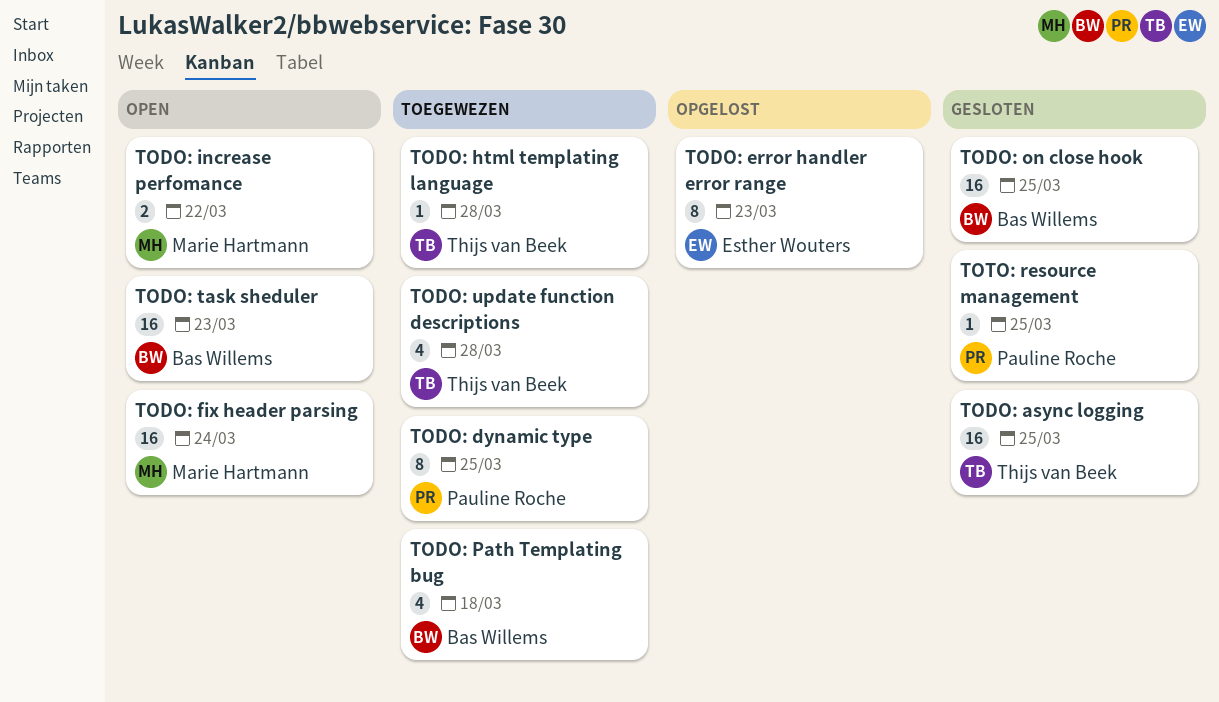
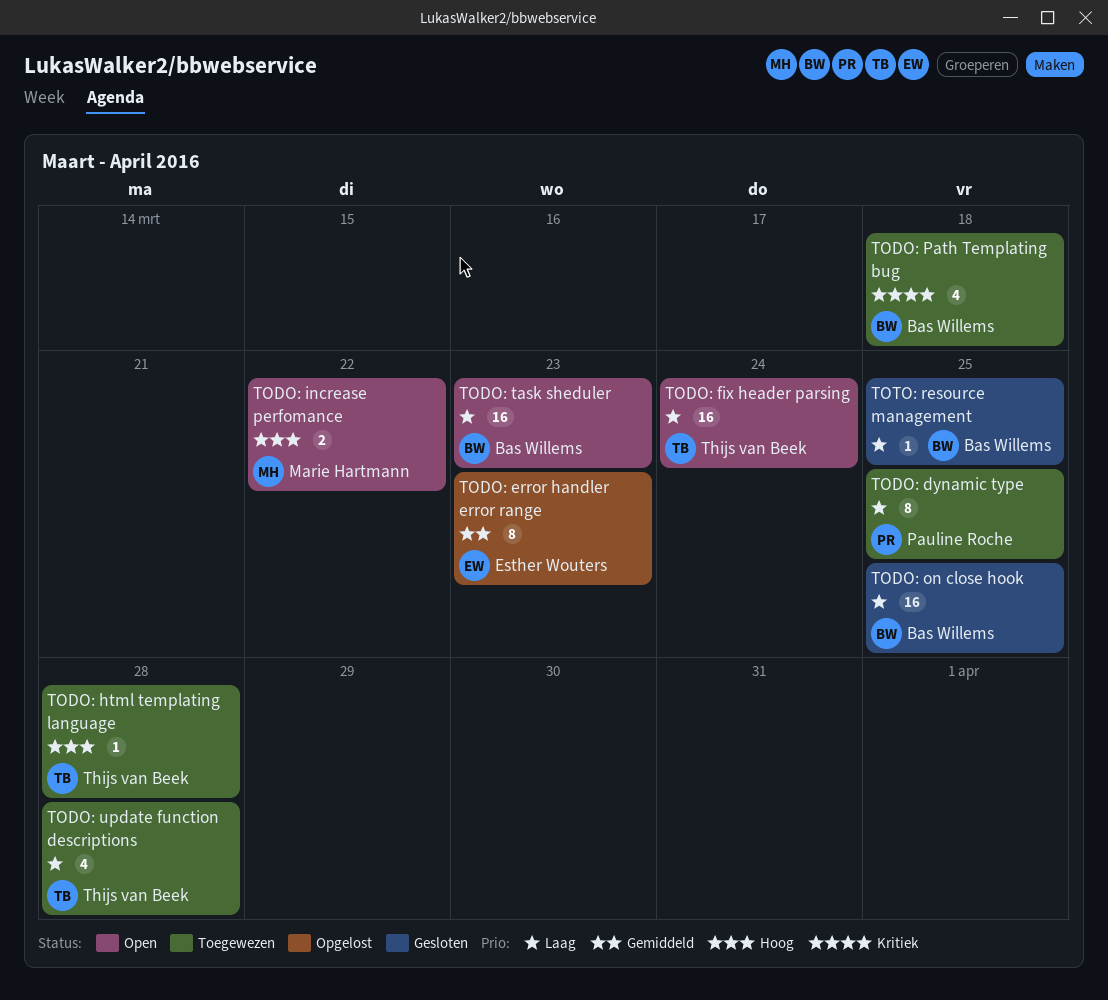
TODO: async logging: present -> none
TODO: fix header parsing, owner: Marie Hartmann -> Thijs van Beek
TOTO: resource management, owner: Pauline Roche -> Bas Willems

